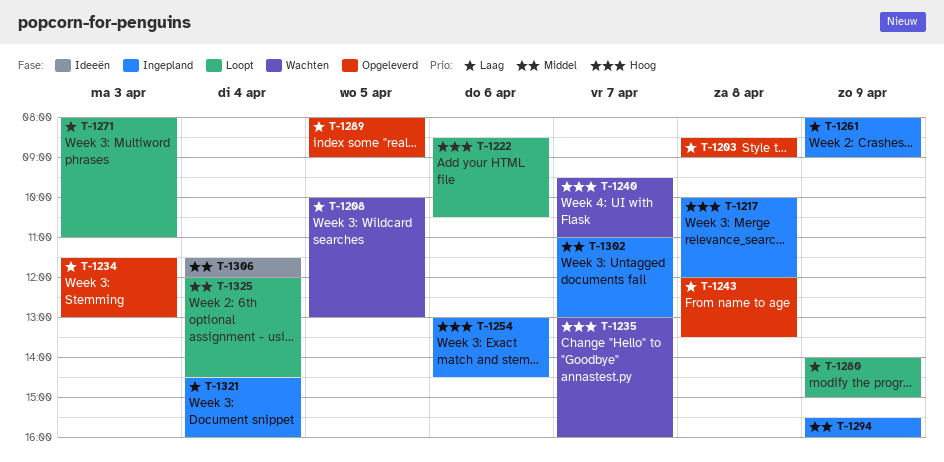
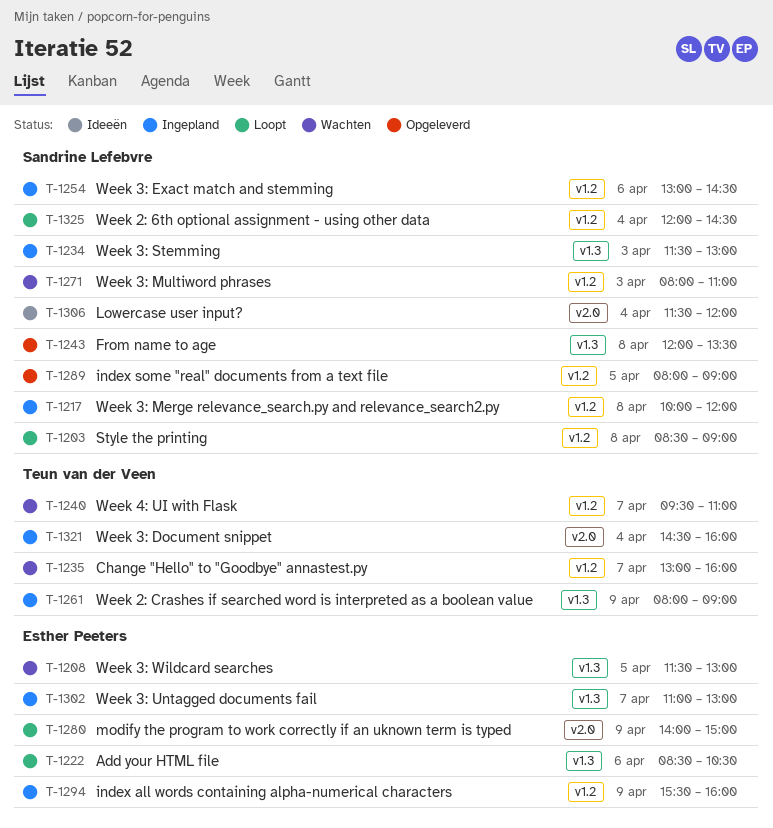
T-1203, status: Opgeleverd -> Loopt
T-1208, begins: 10:00 -> 11:30
T-1234, status: Opgeleverd -> Ingepland
T-1271, status: Loopt -> Wachten

